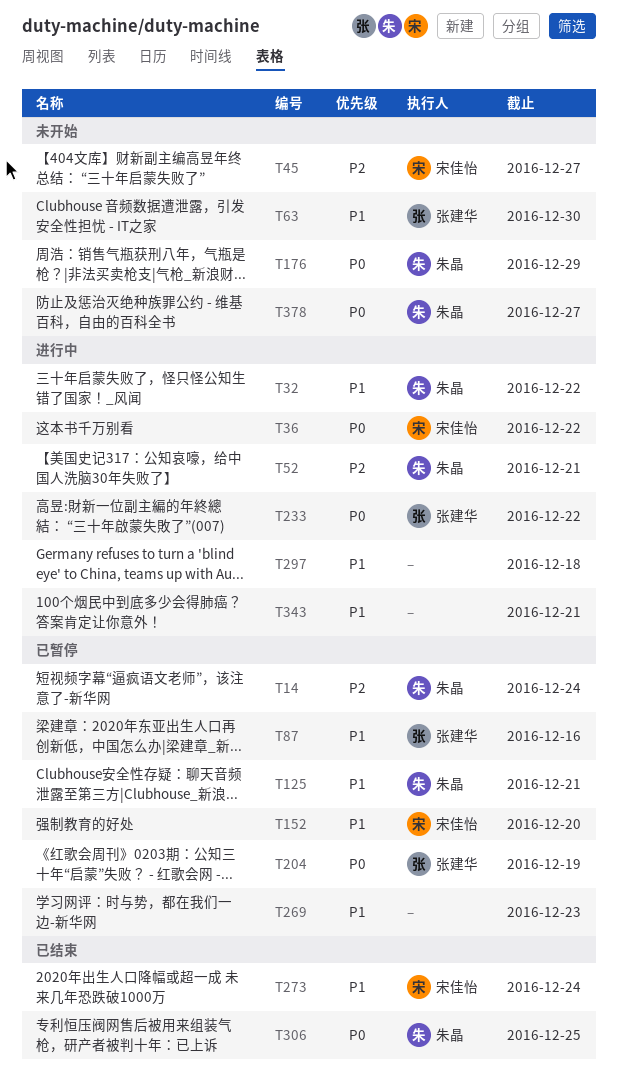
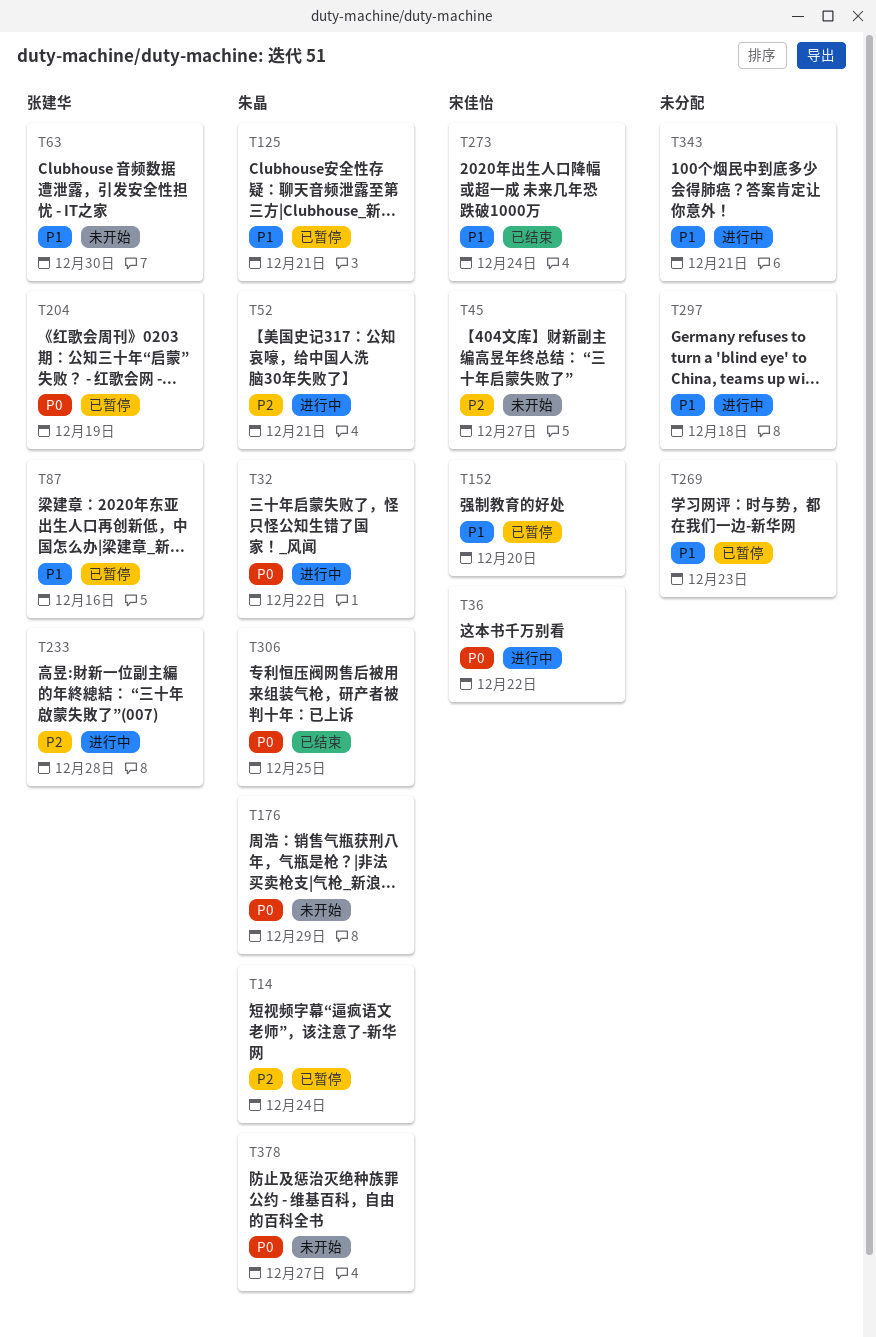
T32, priority: P1 -> P0
T233, priority: P0 -> P2
T233, due: Dec 22 -> Dec 28

